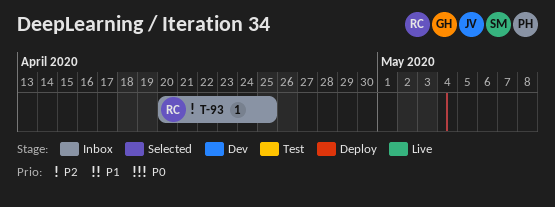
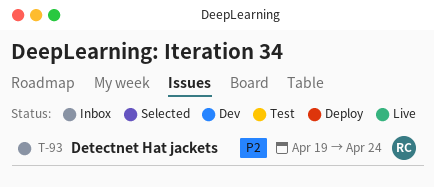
T-93, start: Apr 20 -> Apr 19
T-93, due: Apr 25 -> Apr 24

